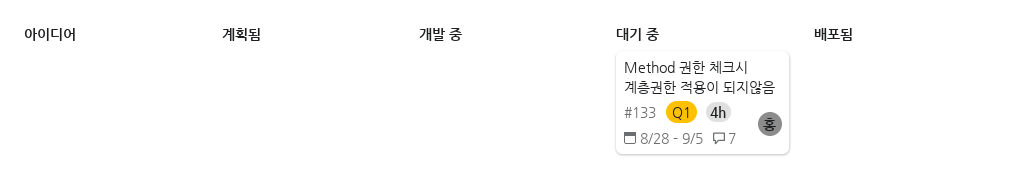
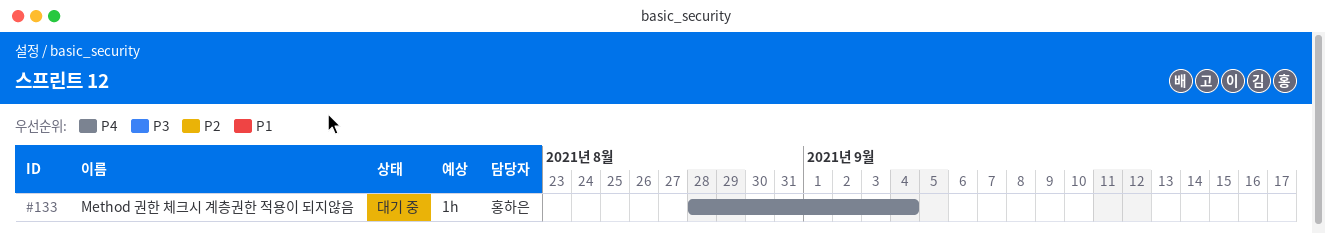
#133, estimate: 4h -> 1h
#133, due: Sep 5 -> Sep 4

